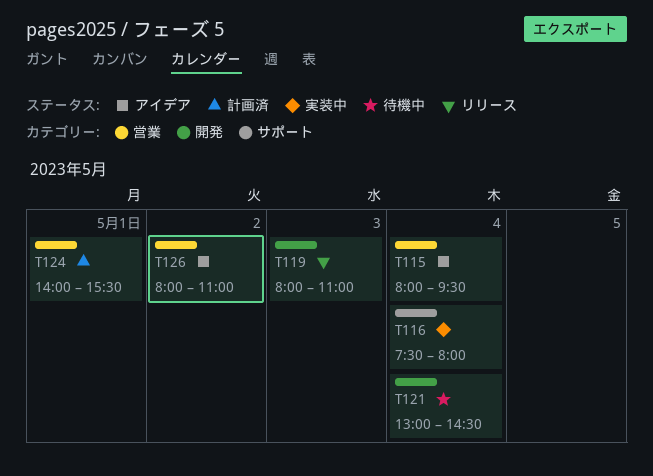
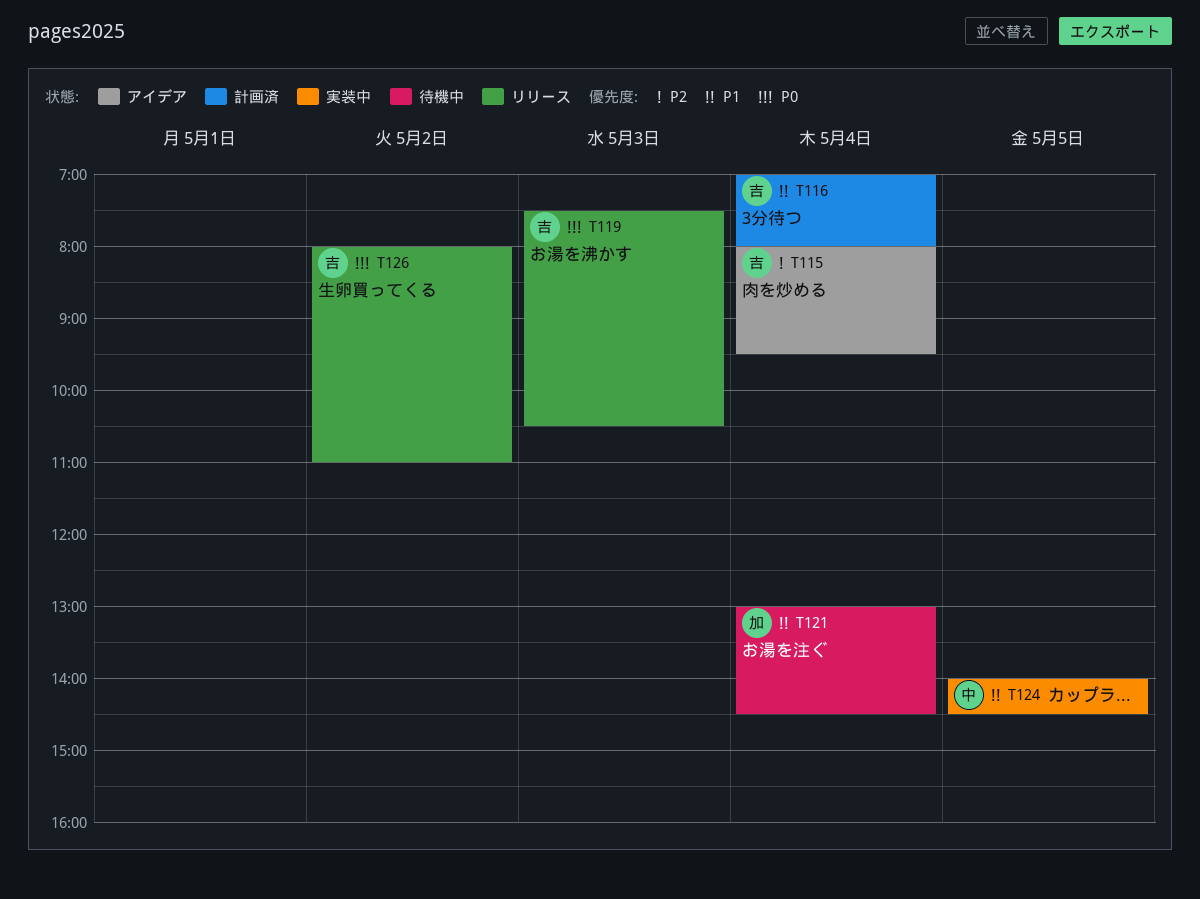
T116, status: 実装中 -> 計画済
T116, begins: 07:30 -> 07:00
T119, begins: 08:00 -> 07:30
T119, ends: 11:00 -> 10:30
T124, status: 計画済 -> 実装中
T124, day: May 1 -> May 5
T124, ends: 15:30 -> 14:30
T126, status: アイデア -> リリース

